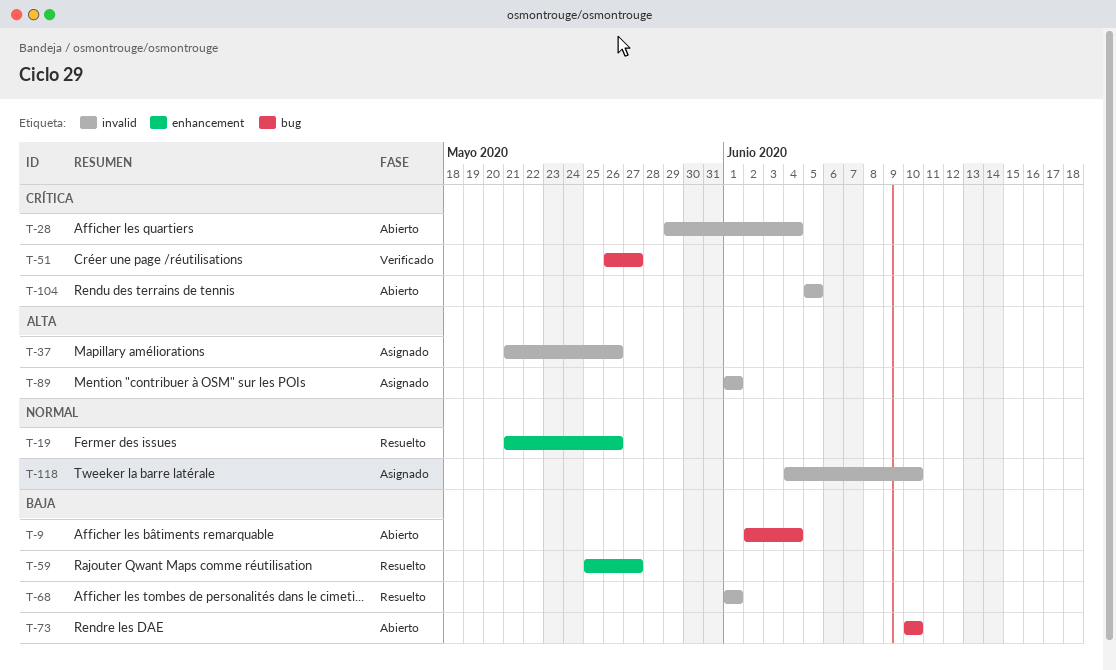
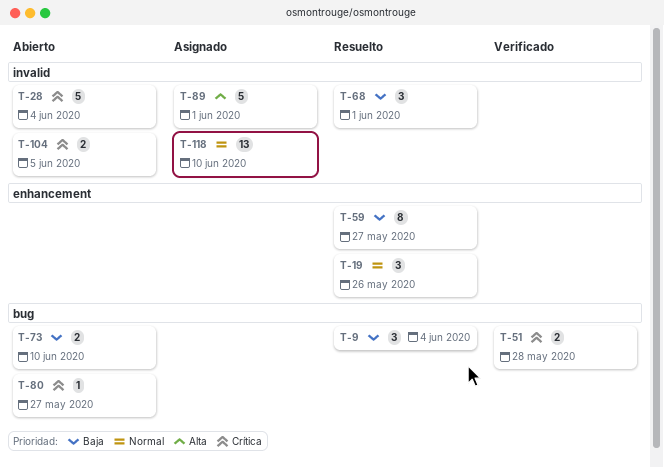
T-9, status: Abierto -> Resuelto
T-37: present -> none
T-51, due: May 27 -> May 28
T-80: none -> present

